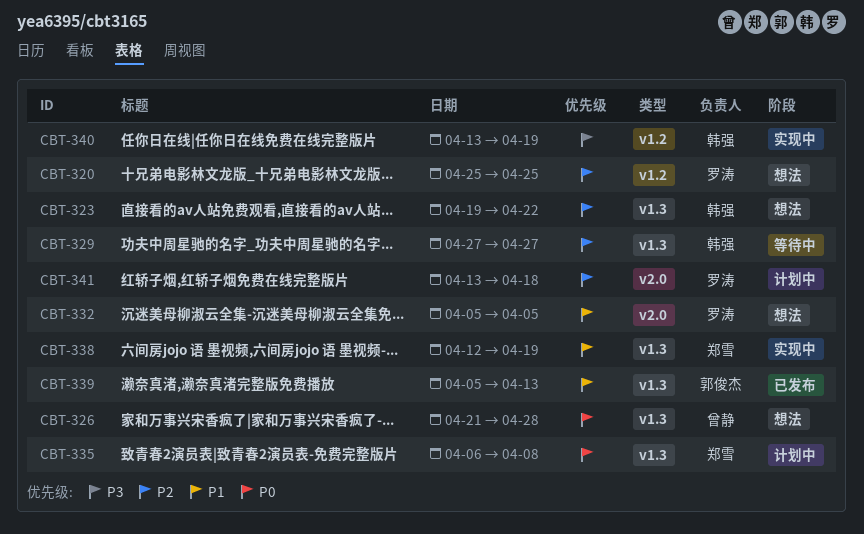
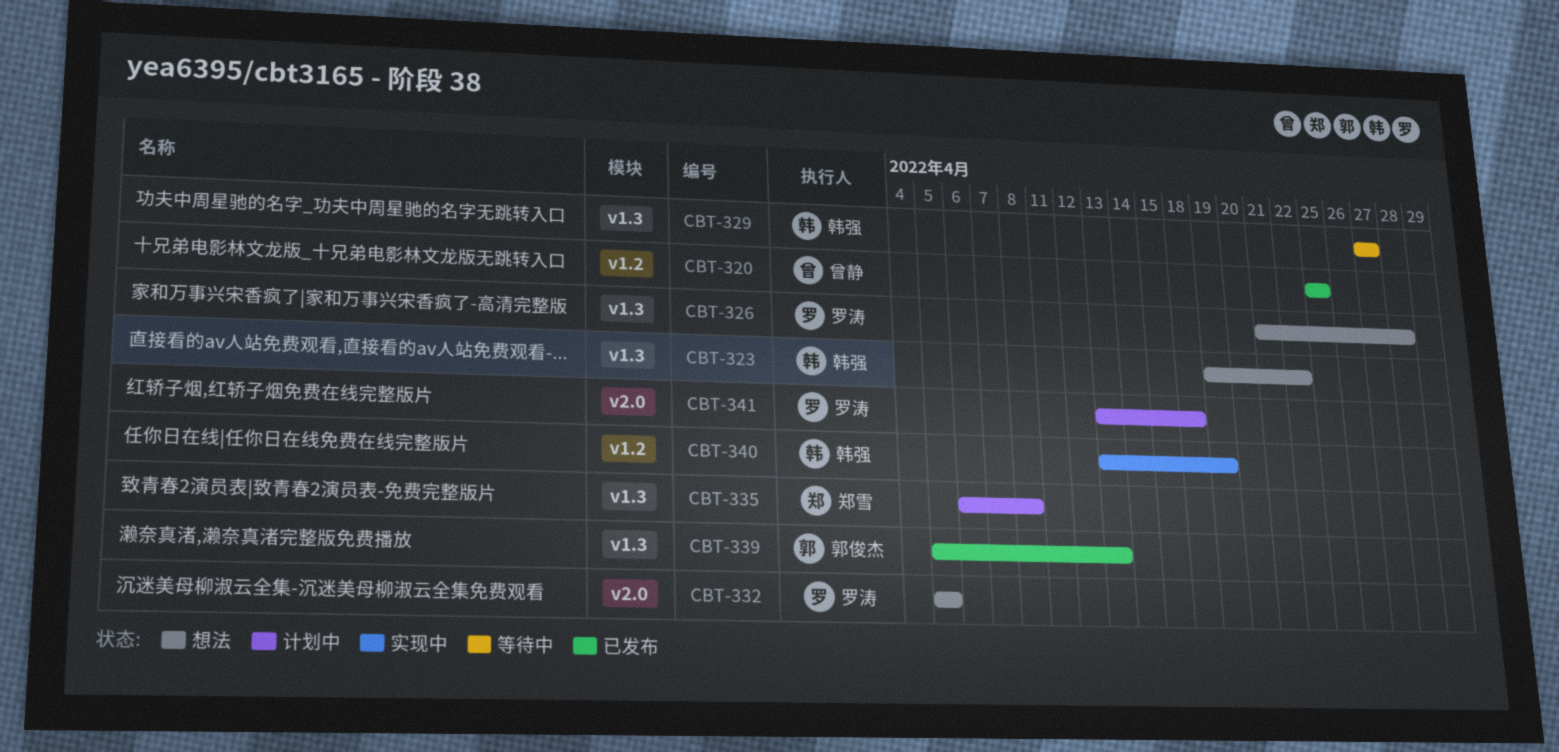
CBT-320, status: 想法 -> 已发布
CBT-320, owner: 罗涛 -> 曾静
CBT-326, owner: 曾静 -> 罗涛
CBT-338: present -> none

